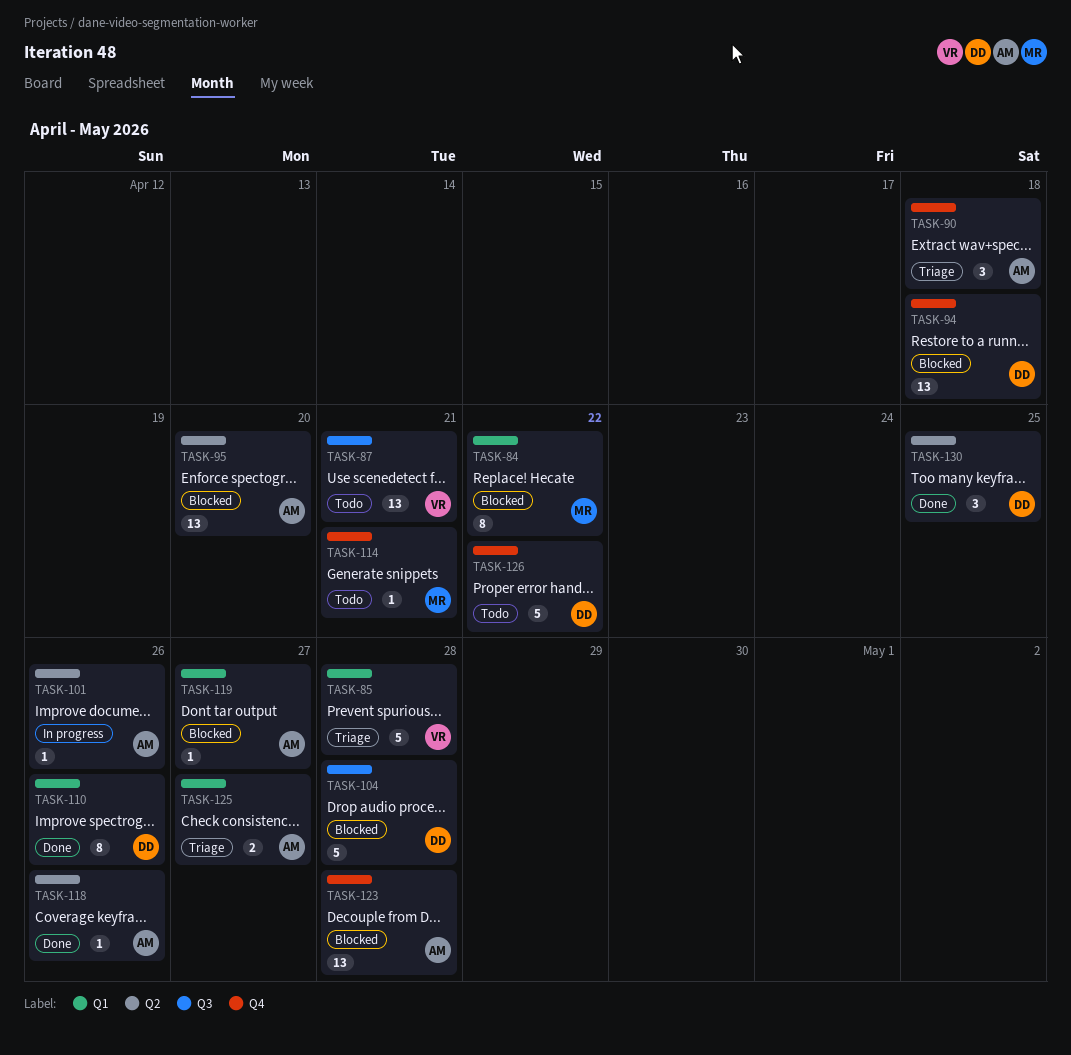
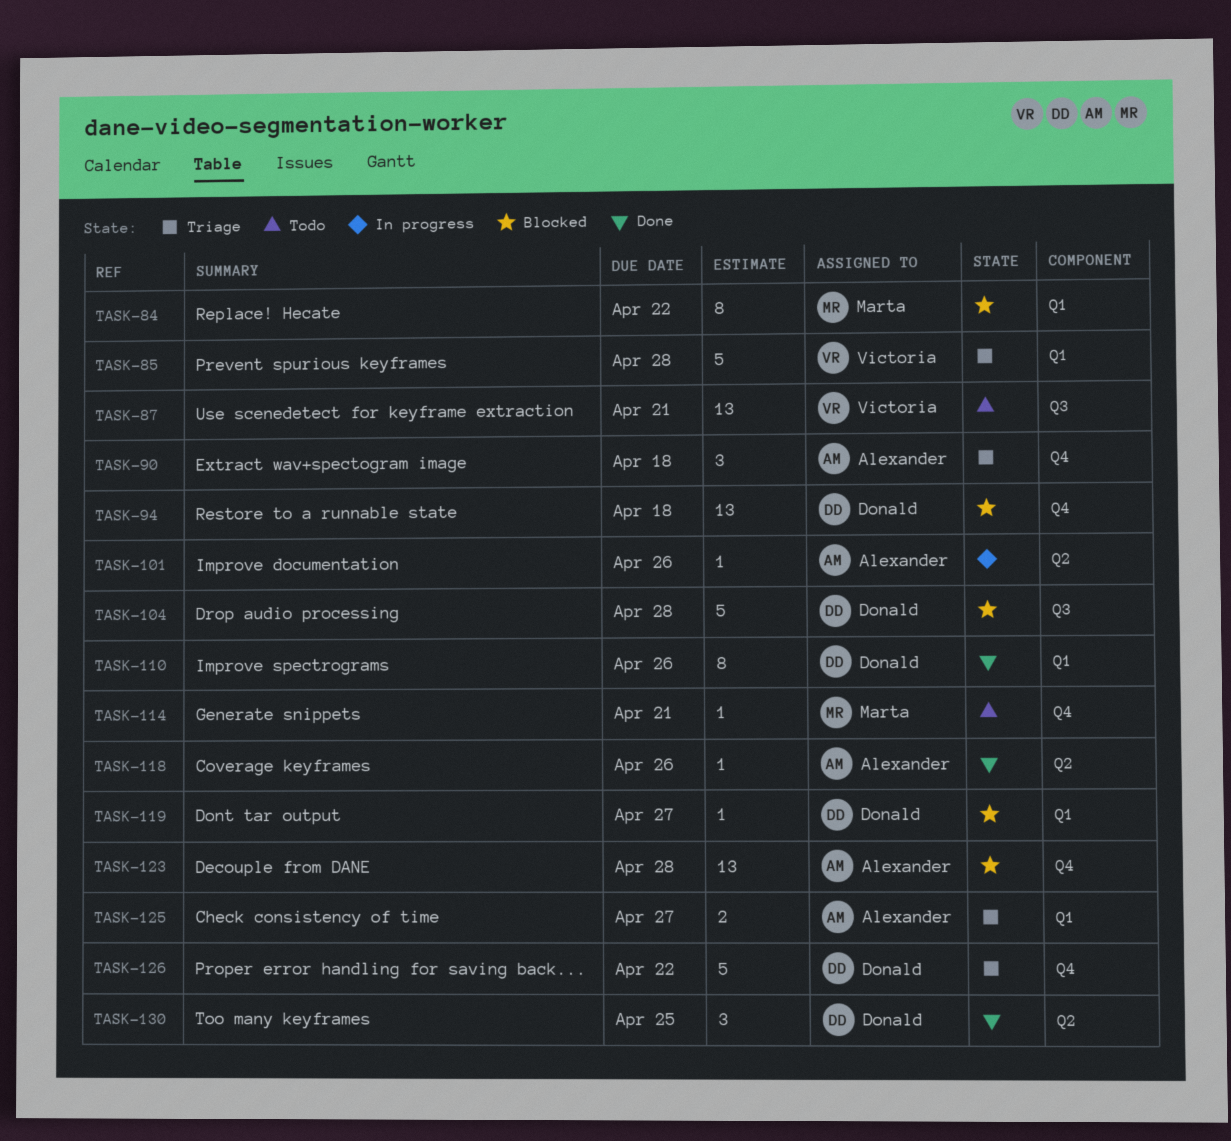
TASK-95: present -> none
TASK-119, owner: Alexander -> Donald
TASK-126, status: Todo -> Triage

